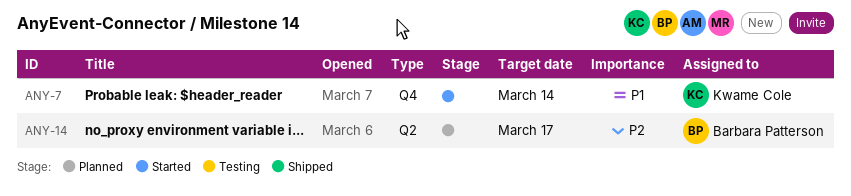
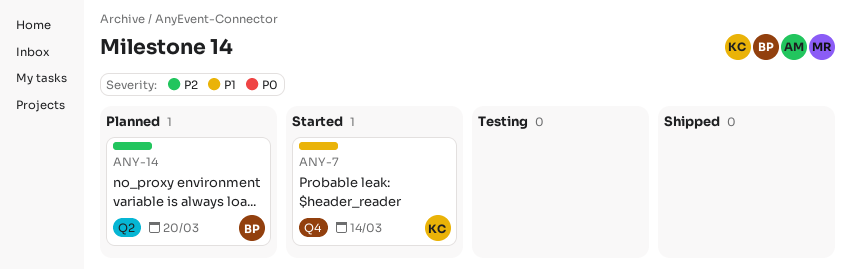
ANY-14, due: Mar 17 -> Mar 20

